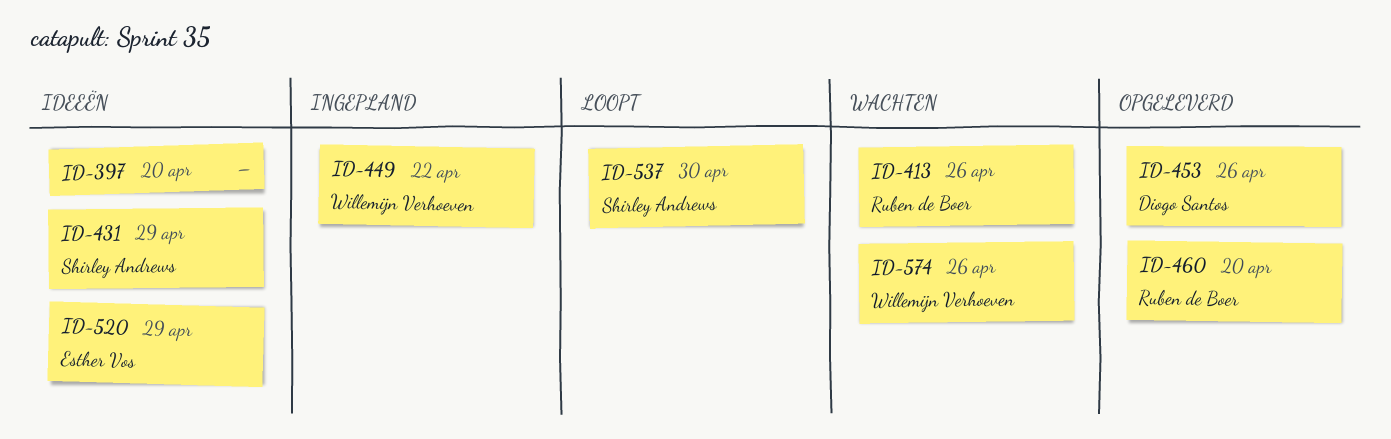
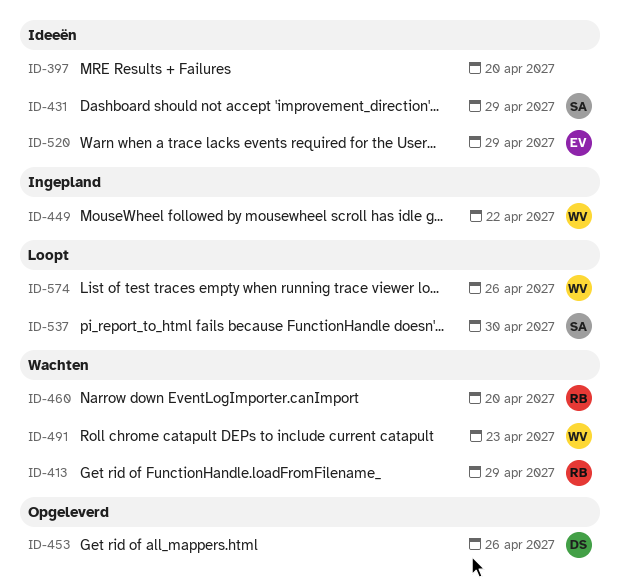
ID-413, due: Apr 26 -> Apr 29
ID-460, status: Opgeleverd -> Wachten
ID-491: none -> present
ID-574, status: Wachten -> Loopt

